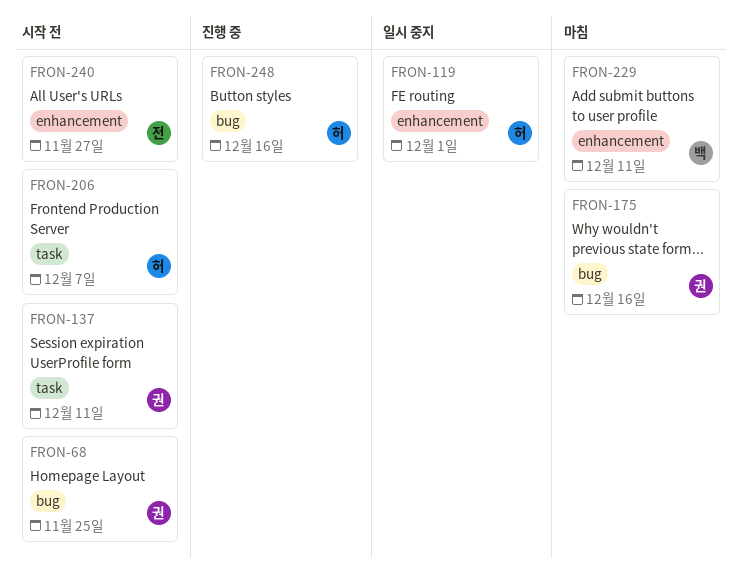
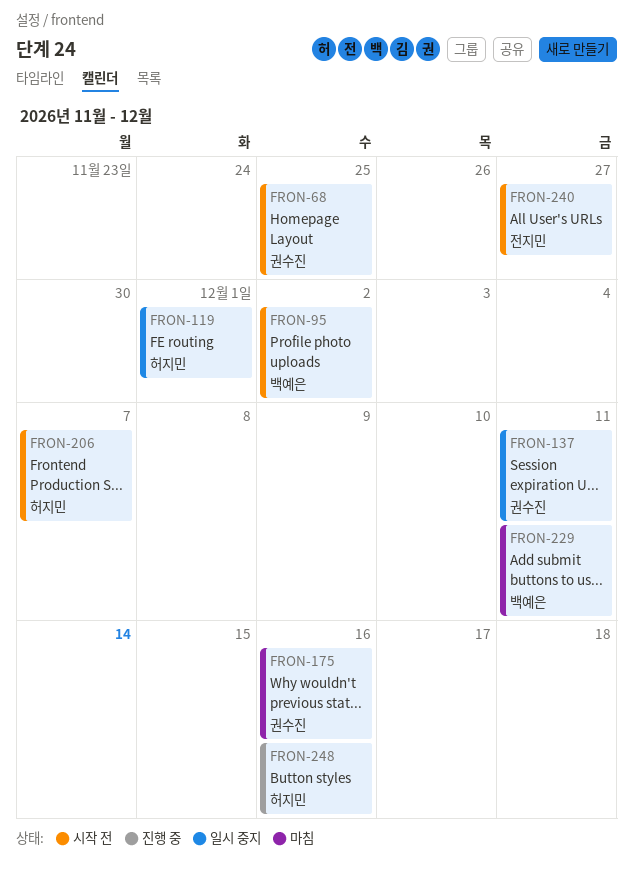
FRON-95: none -> present
FRON-137, status: 시작 전 -> 일시 중지

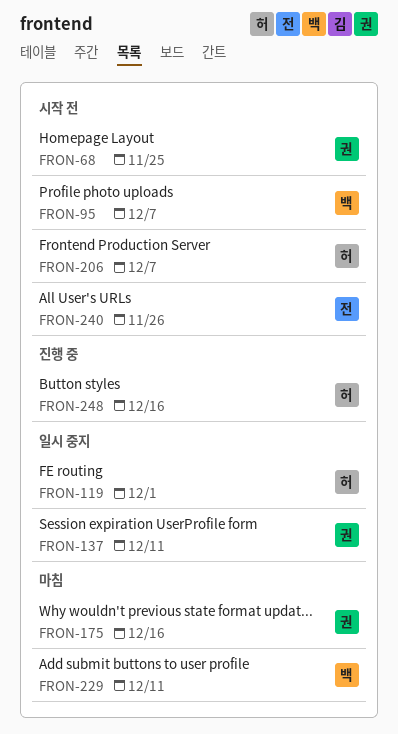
FRON-95, due: Dec 2 -> Dec 7
FRON-240, due: Nov 27 -> Nov 26

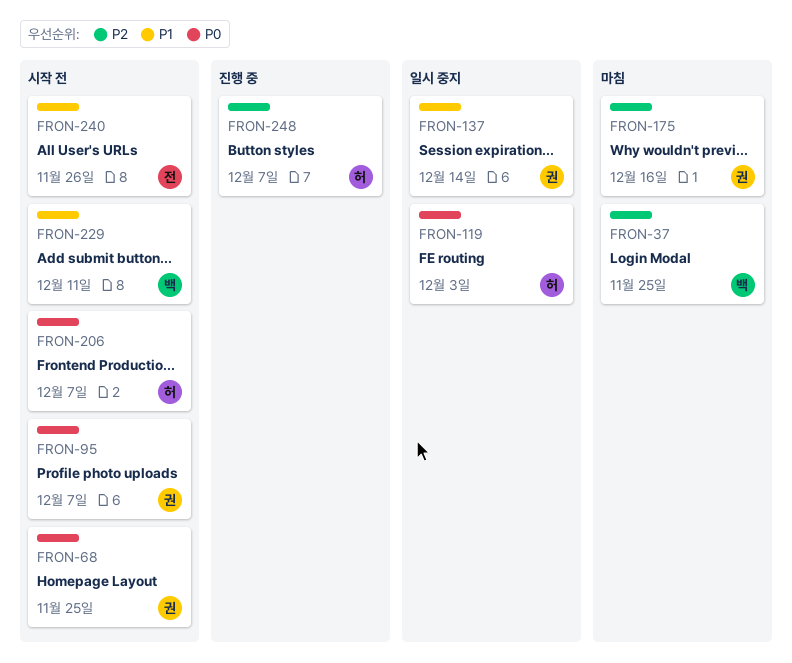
FRON-37: none -> present
FRON-95, owner: 백 -> 권
FRON-119, due: Dec 1 -> Dec 3
FRON-137, due: Dec 11 -> Dec 14
FRON-229, status: 마침 -> 시작 전
FRON-248, due: Dec 16 -> Dec 7

